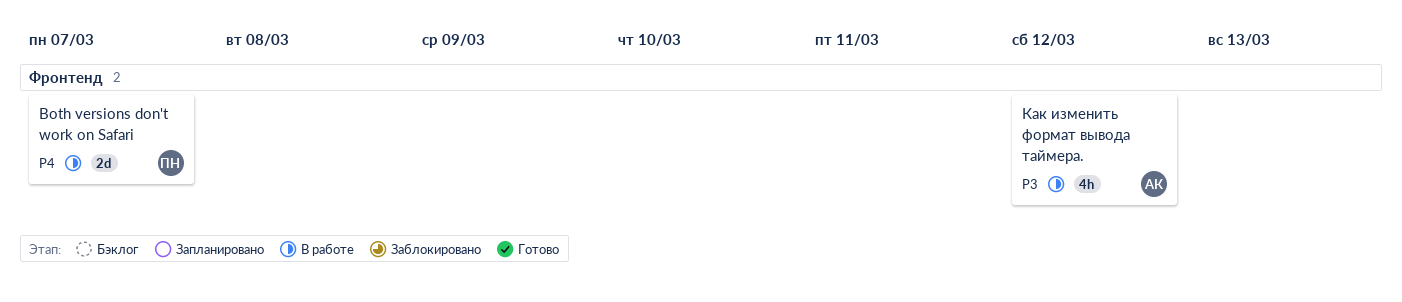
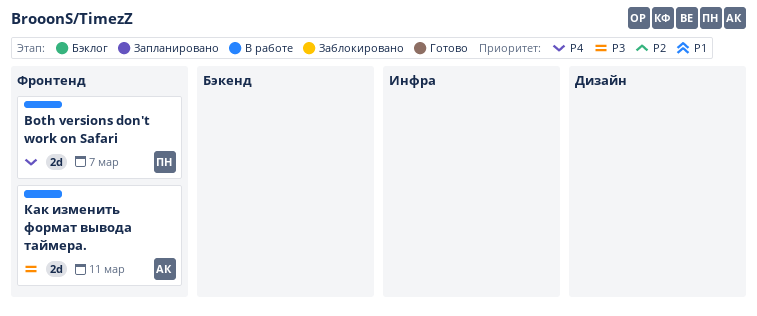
Как изменить формат вывода таймера., estimate: 4h -> 2d
Как изменить формат вывода таймера., due: Mar 12 -> Mar 11

